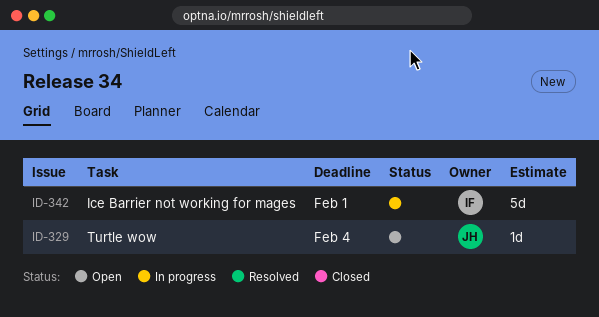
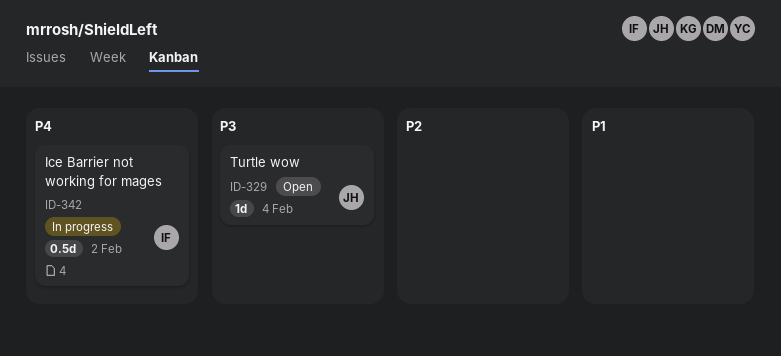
ID-342, estimate: 5d -> 0.5d
ID-342, due: Feb 1 -> Feb 2

